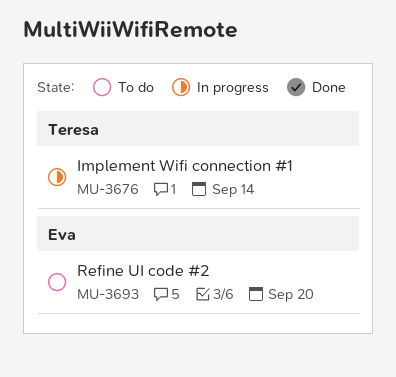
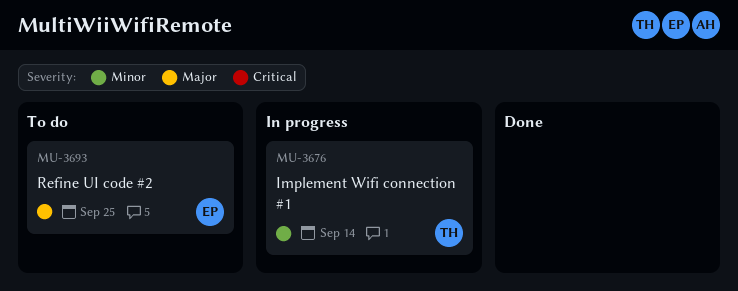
MU-3693, due: Sep 20 -> Sep 25

